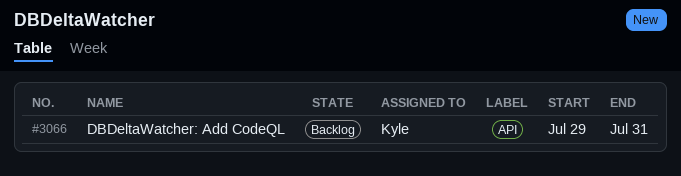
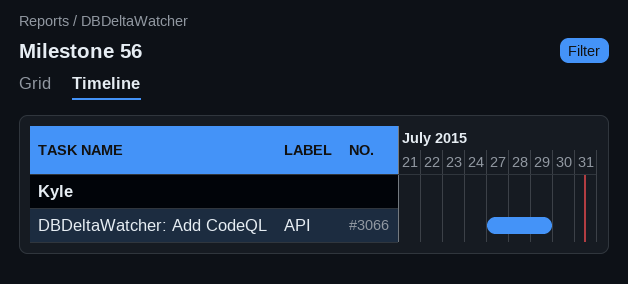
#3066, start: Jul 29 -> Jul 27
#3066, due: Jul 31 -> Jul 29

